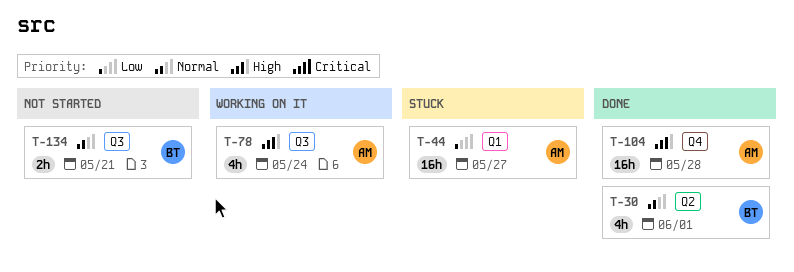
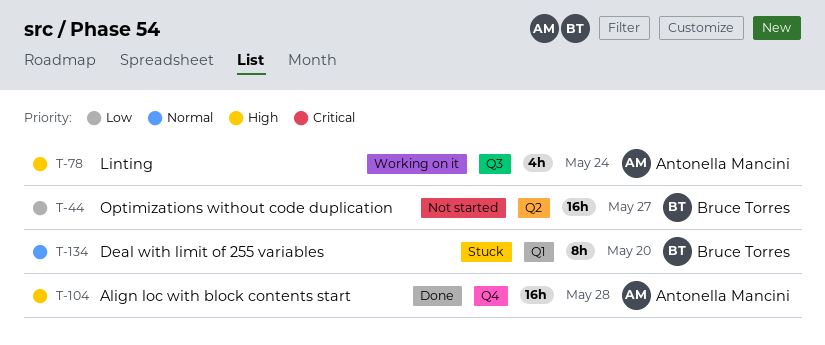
T-30: present -> none
T-44, status: Stuck -> Not started
T-44, owner: Antonella Mancini -> Bruce Torres
T-44, label: Q1 -> Q2
T-134, status: Not started -> Stuck
T-134, label: Q3 -> Q1
T-134, estimate: 2h -> 8h
T-134, due: May 21 -> May 20

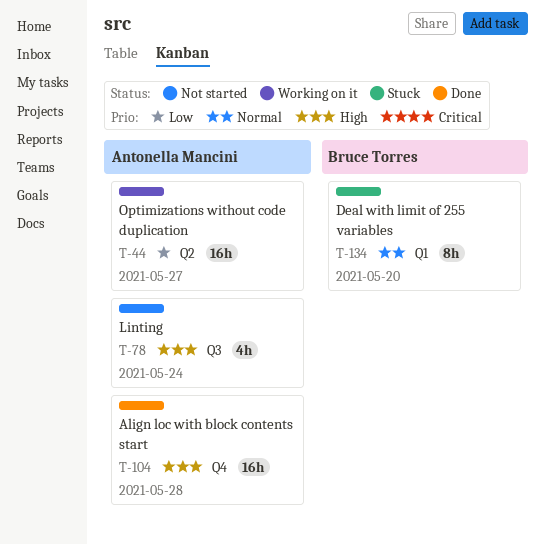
T-44, status: Not started -> Working on it
T-44, owner: Bruce Torres -> Antonella Mancini
T-78, status: Working on it -> Not started

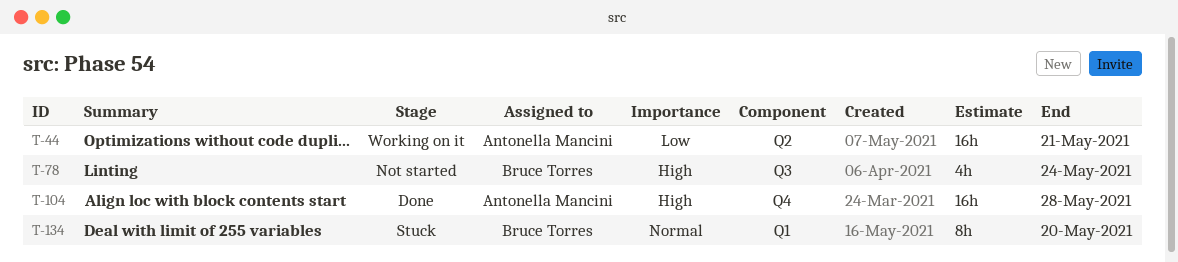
T-44, due: May 27 -> May 21
T-78, owner: Antonella Mancini -> Bruce Torres

